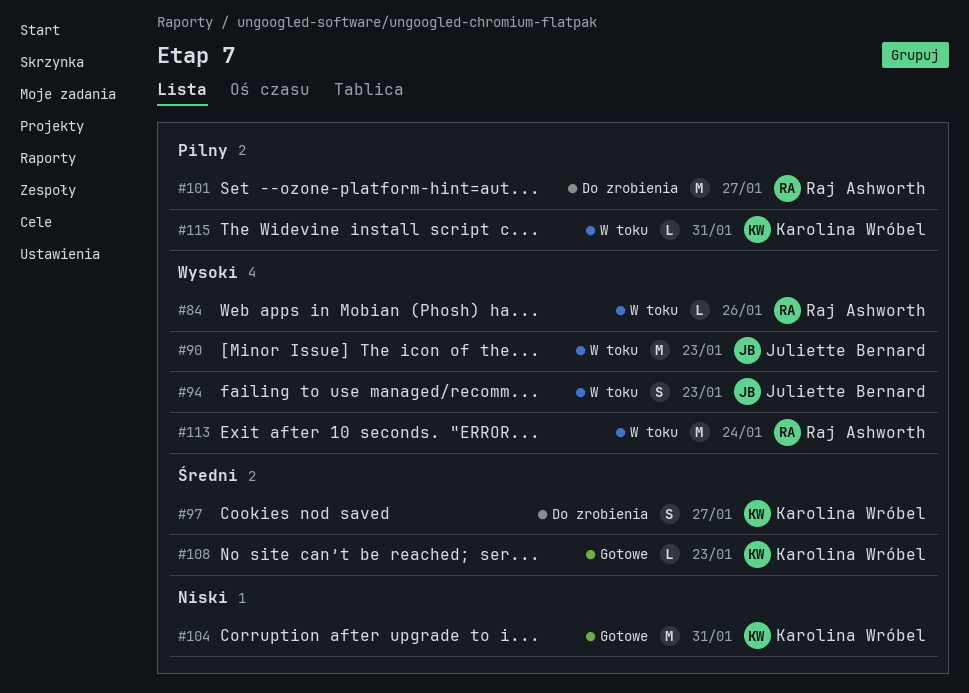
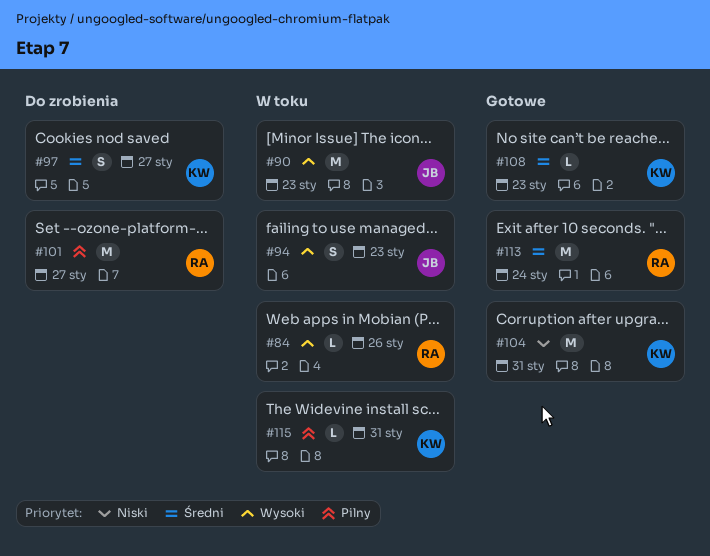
#113, status: W toku -> Gotowe
#113, priority: Wysoki -> Średni

